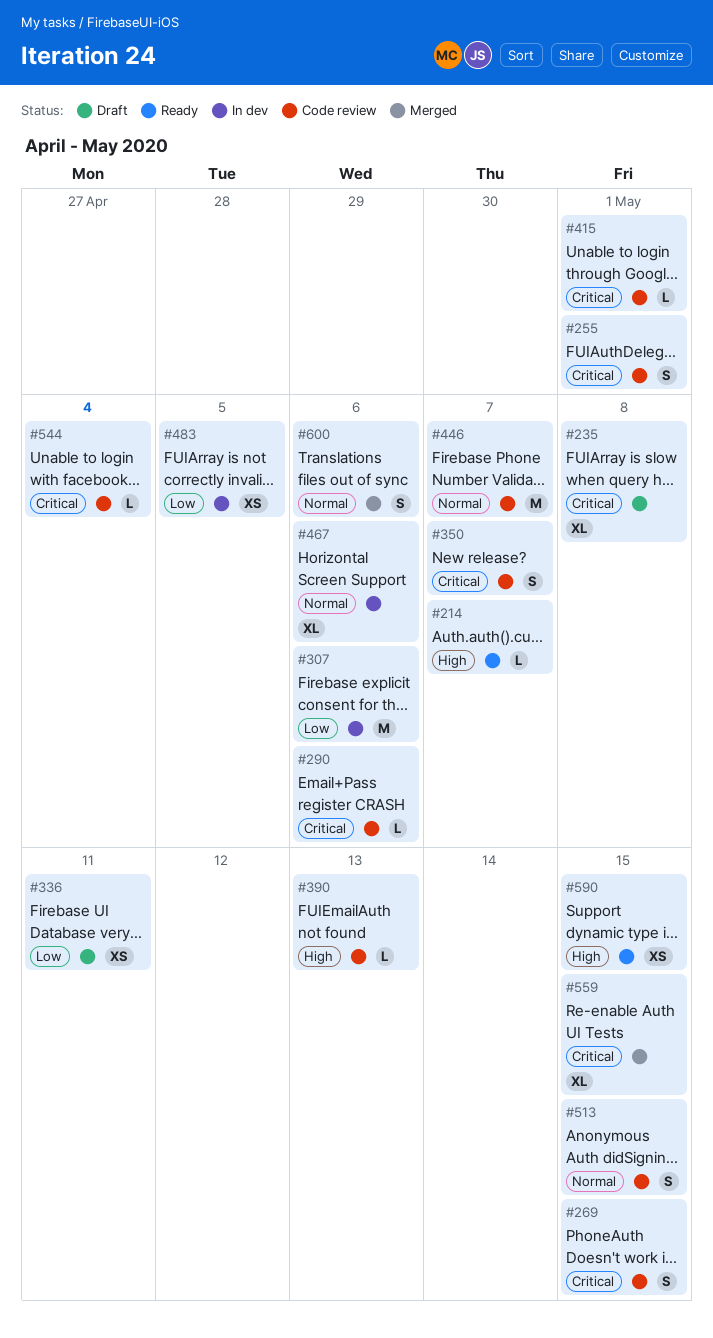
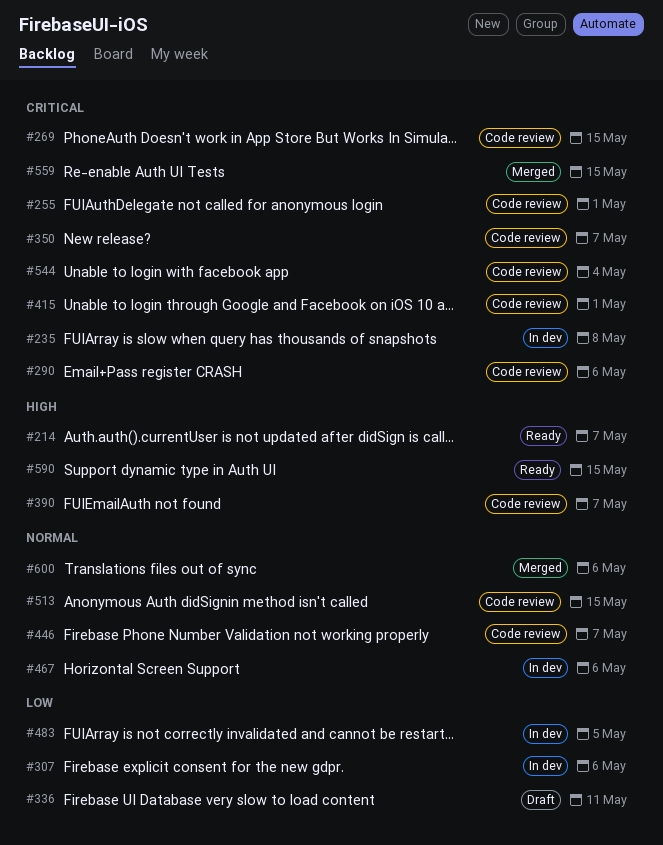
#235, status: Draft -> In dev
#390, due: May 13 -> May 7

